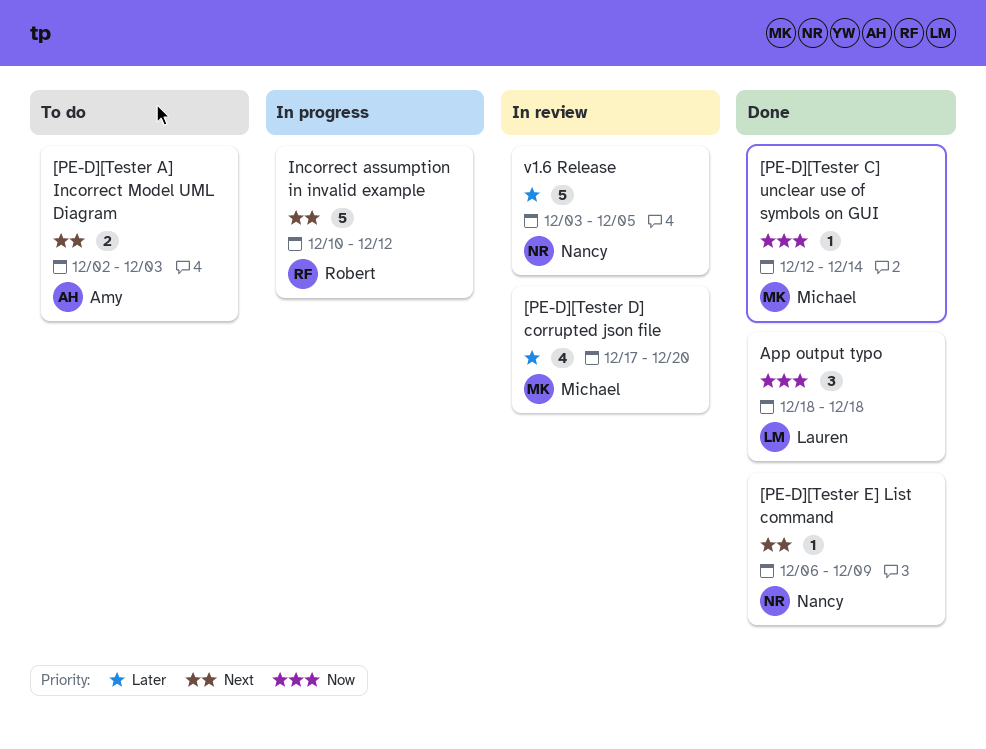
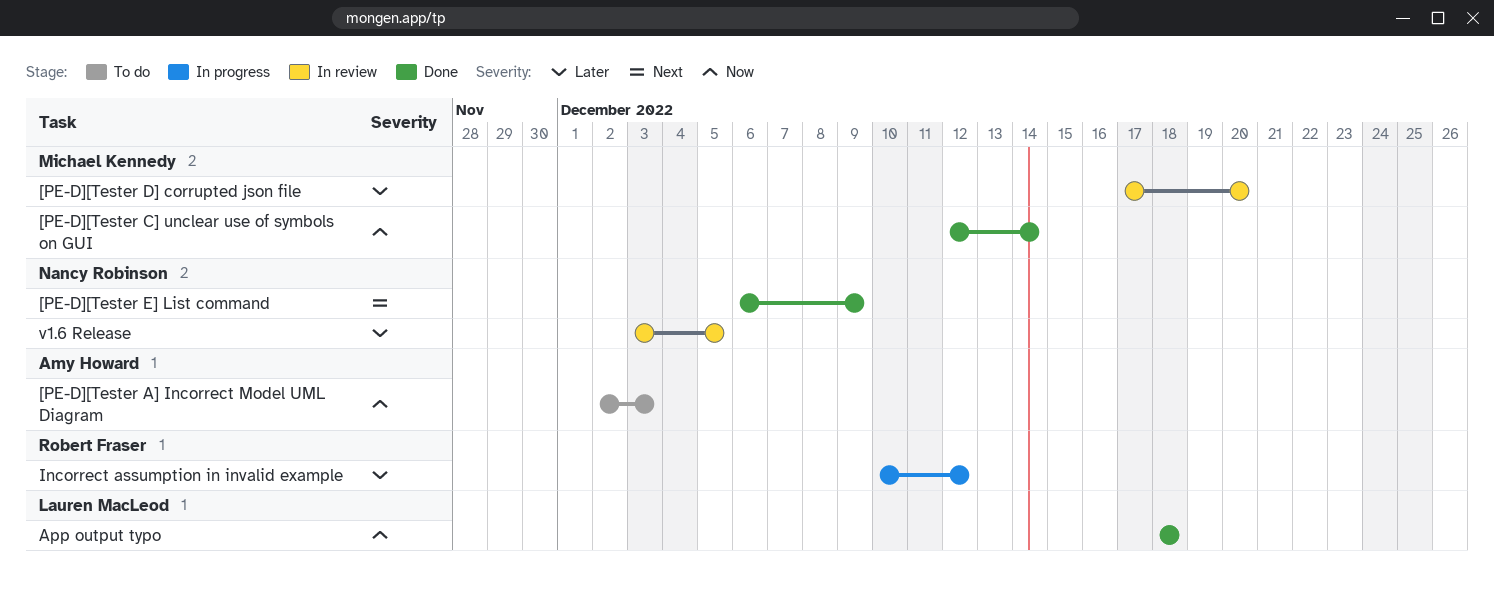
[PE-D][Tester A] Incorrect Model UML Diagram, priority: Next -> Now
Incorrect assumption in invalid example, priority: Next -> Later

